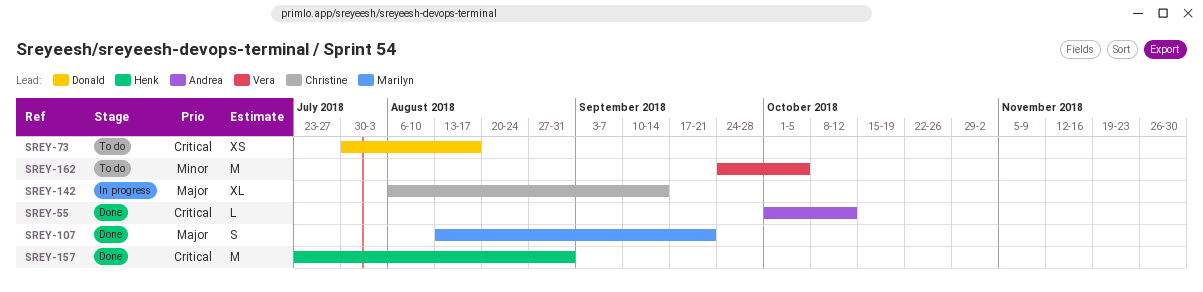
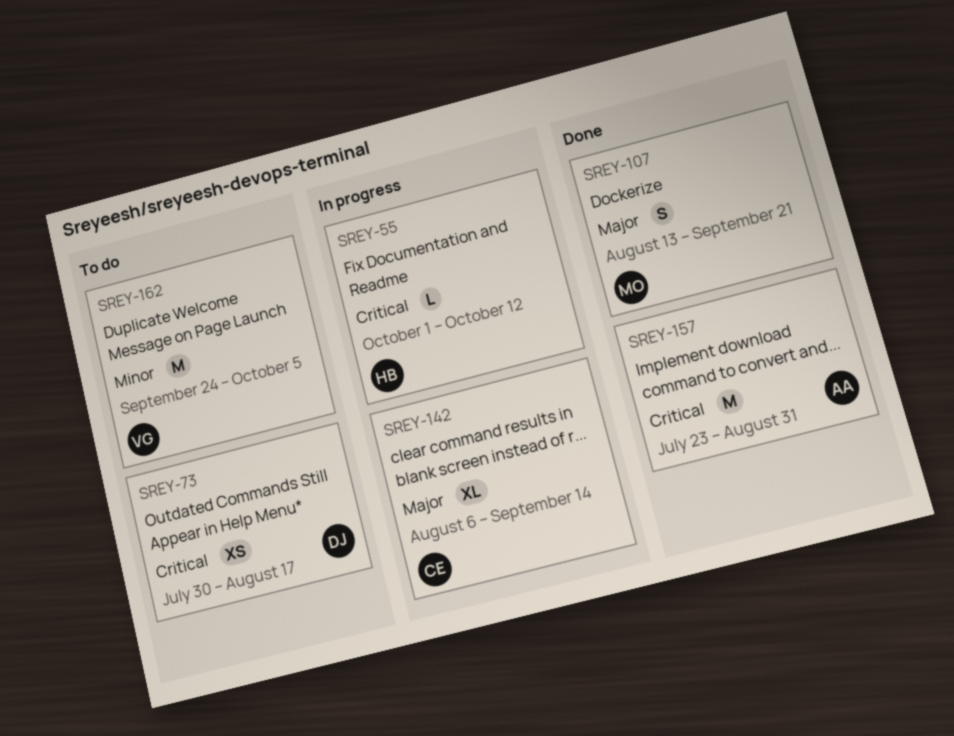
SREY-55, status: Done -> In progress
SREY-55, owner: Andrea -> Henk
SREY-157, owner: Henk -> Andrea

